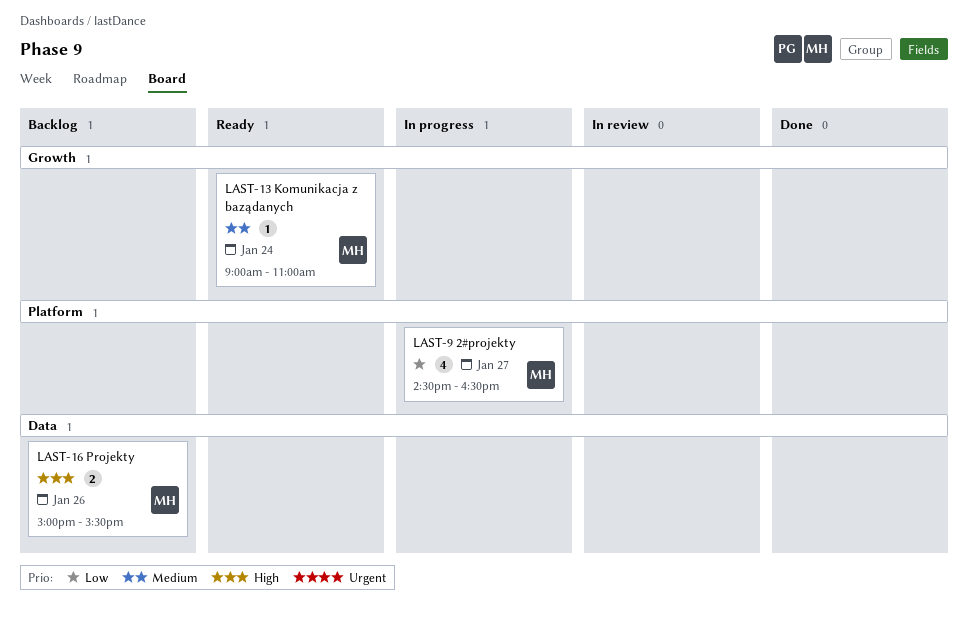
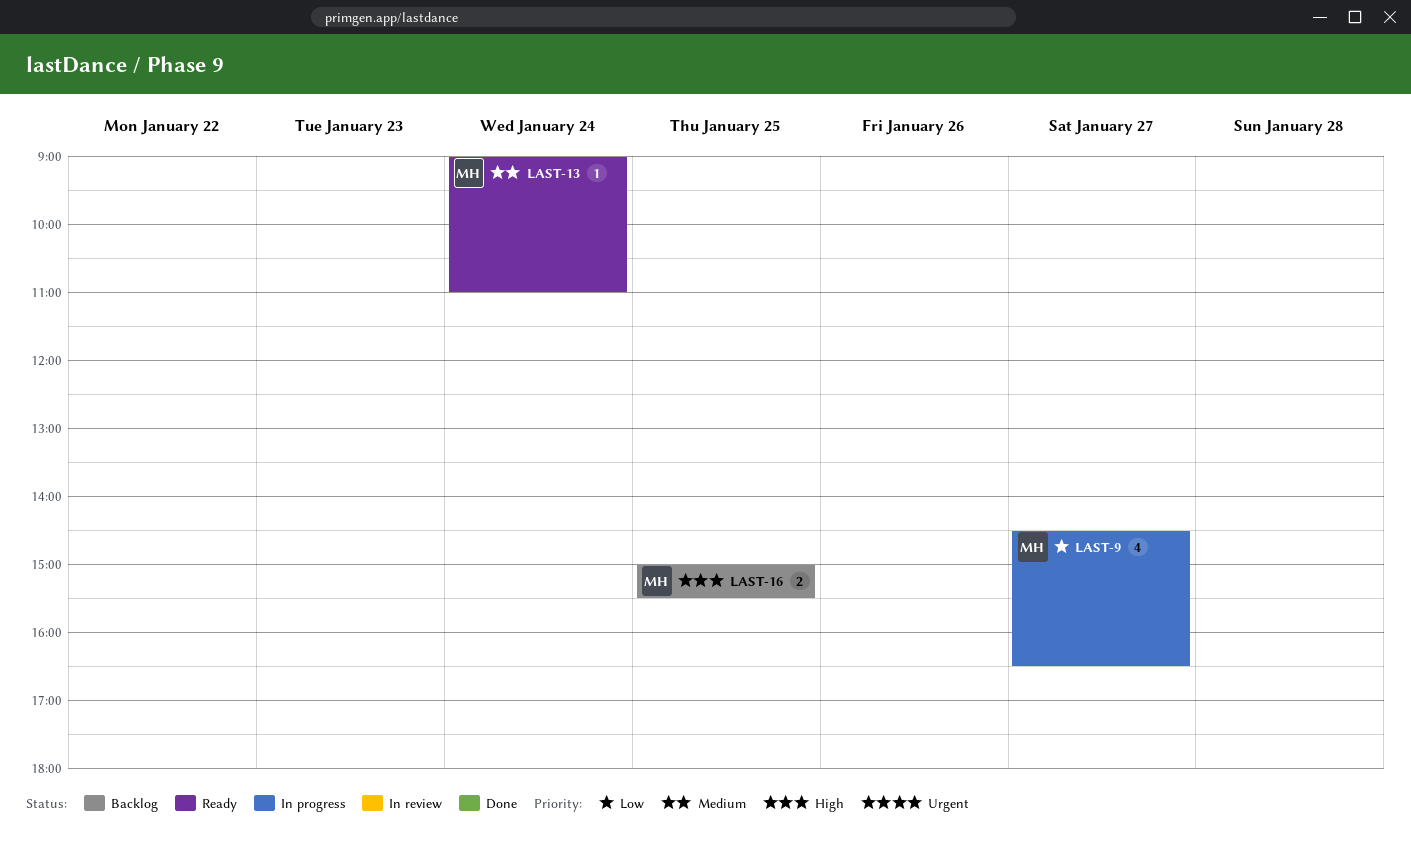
LAST-16, day: Jan 26 -> Jan 25

